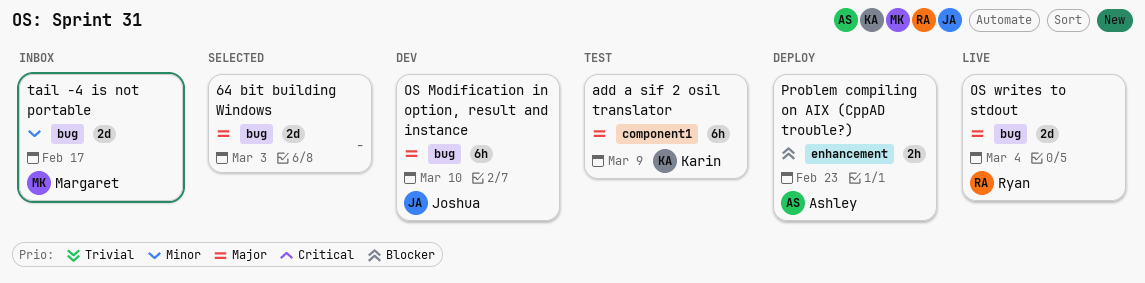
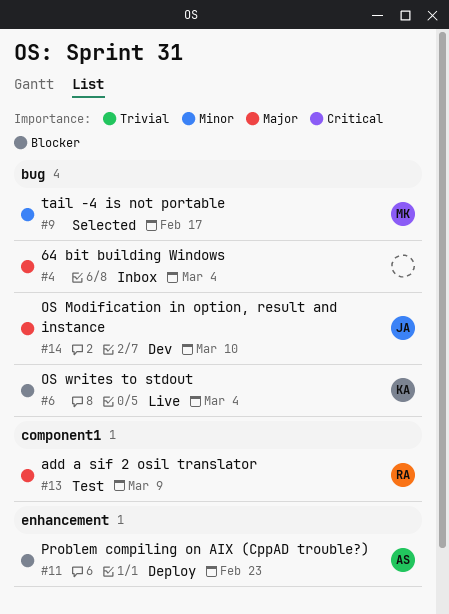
64 bit building Windows, status: Selected -> Inbox
64 bit building Windows, due: Mar 3 -> Mar 4
add a sif 2 osil translator, owner: Karin -> Ryan
OS writes to stdout, owner: Ryan -> Karin
OS writes to stdout, priority: Major -> Blocker
tail -4 is not portable, status: Inbox -> Selected

